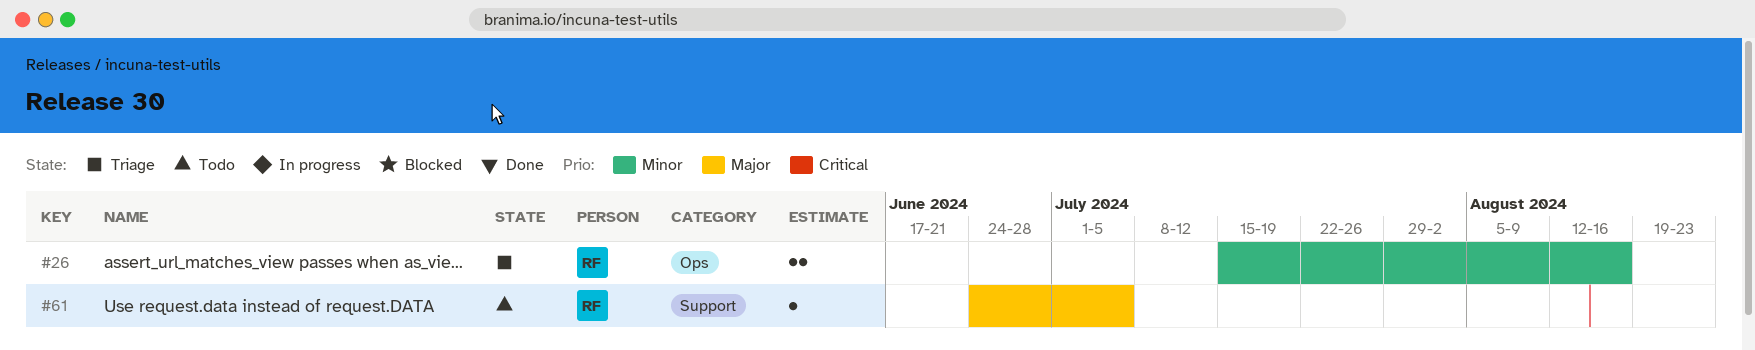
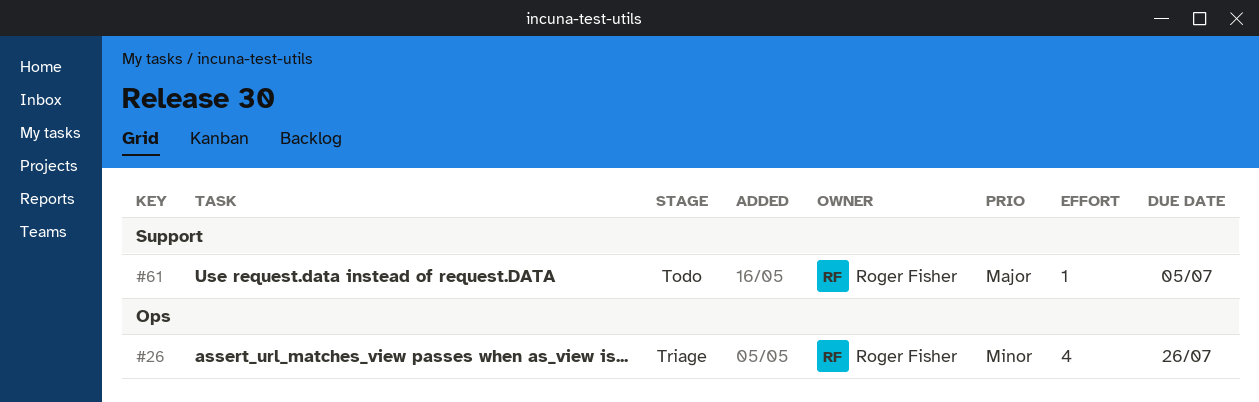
#26, estimate: 2 -> 4
#26, due: Aug 16 -> Jul 26

